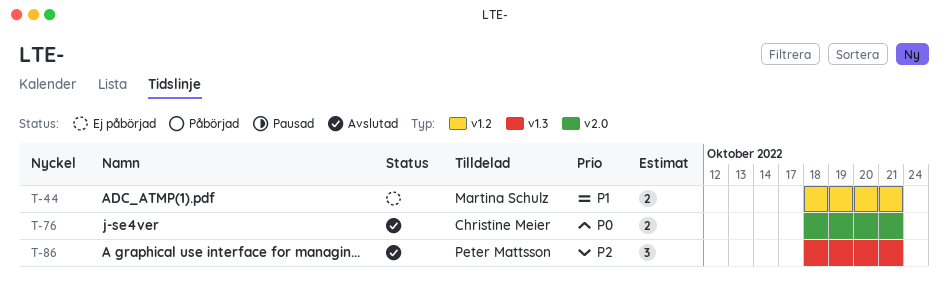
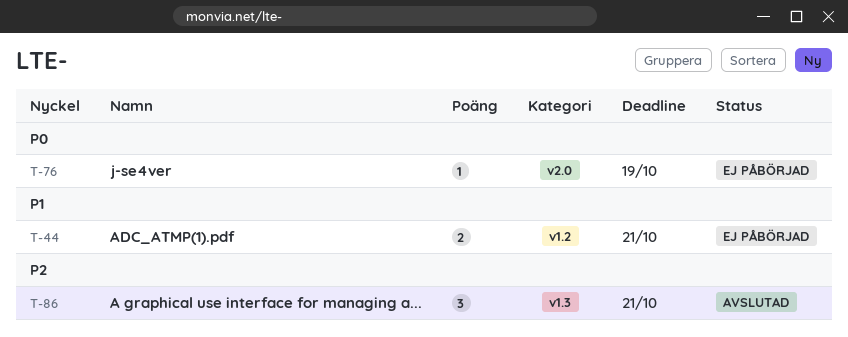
T-76, status: Avslutad -> Ej påbörjad
T-76, estimate: 2 -> 1
T-76, due: Oct 21 -> Oct 19

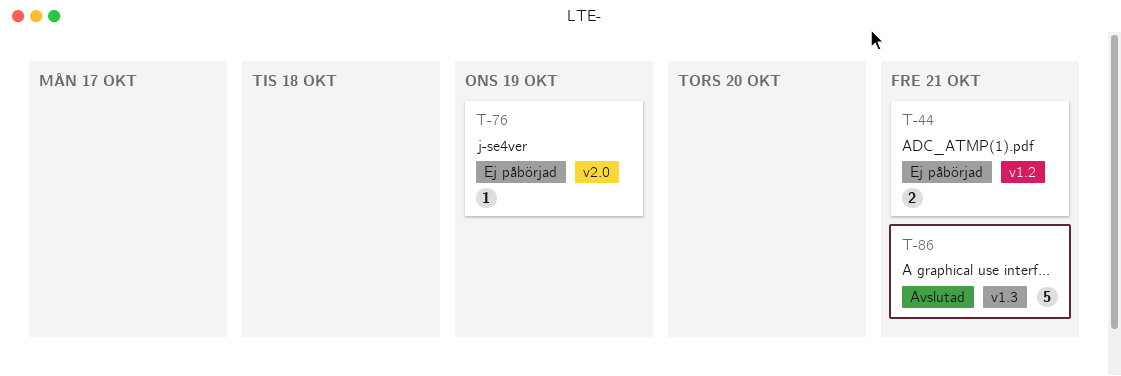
T-86, estimate: 3 -> 5

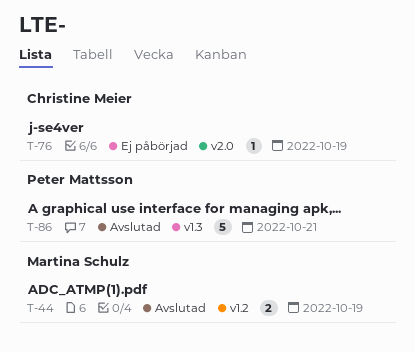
T-44, status: Ej påbörjad -> Avslutad
T-44, due: Oct 21 -> Oct 19

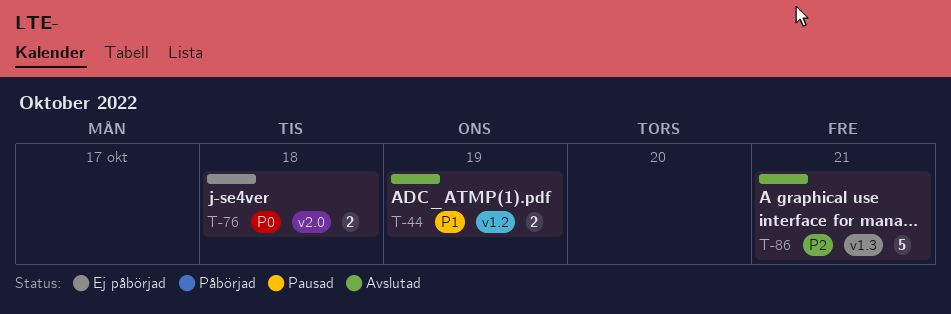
T-76, estimate: 1 -> 2
T-76, due: Oct 19 -> Oct 18

